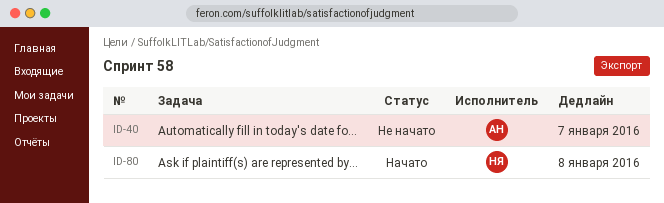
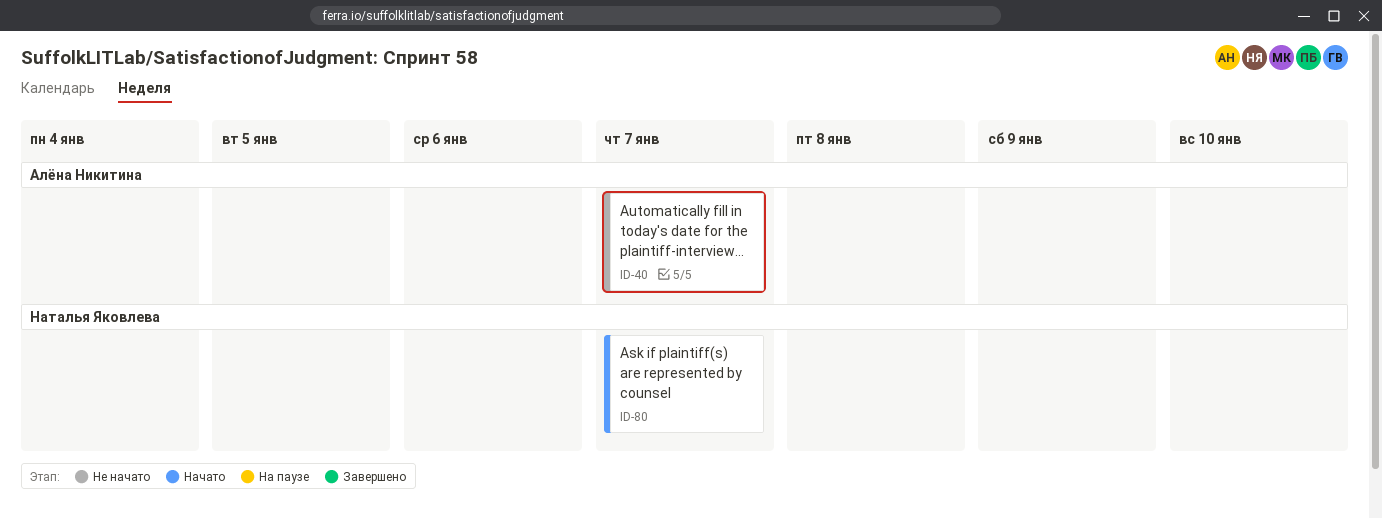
ID-80, due: Jan 8 -> Jan 7

